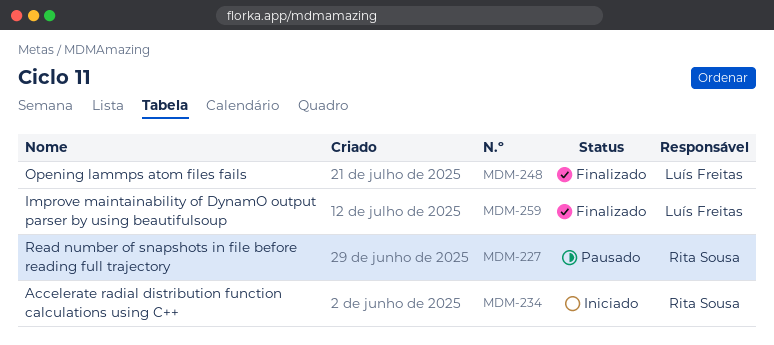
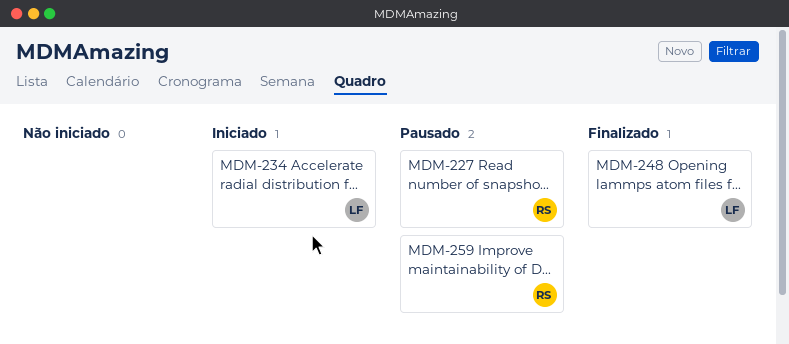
MDM-234, owner: Rita Sousa -> Luís Freitas
MDM-259, status: Finalizado -> Pausado
MDM-259, owner: Luís Freitas -> Rita Sousa

